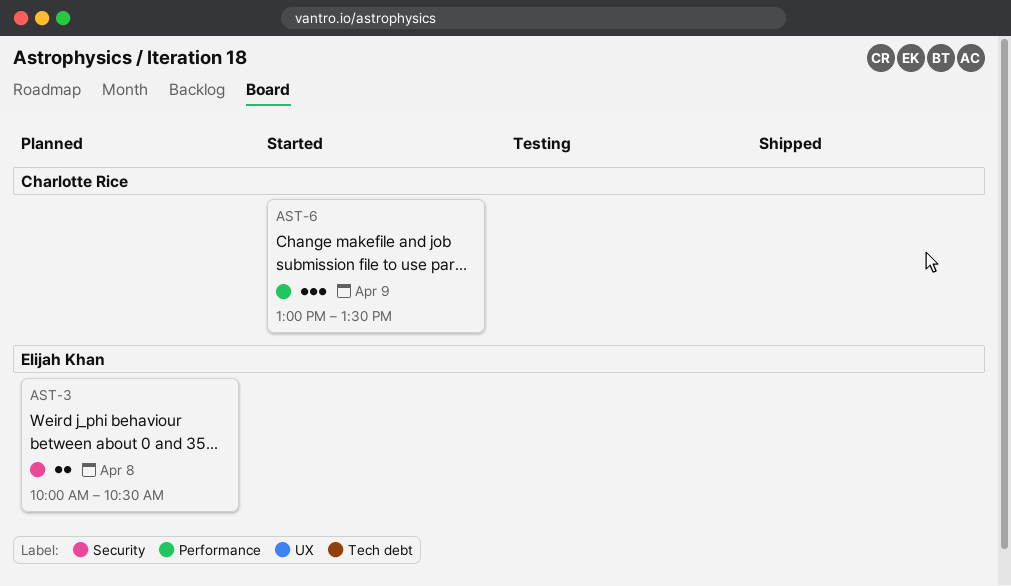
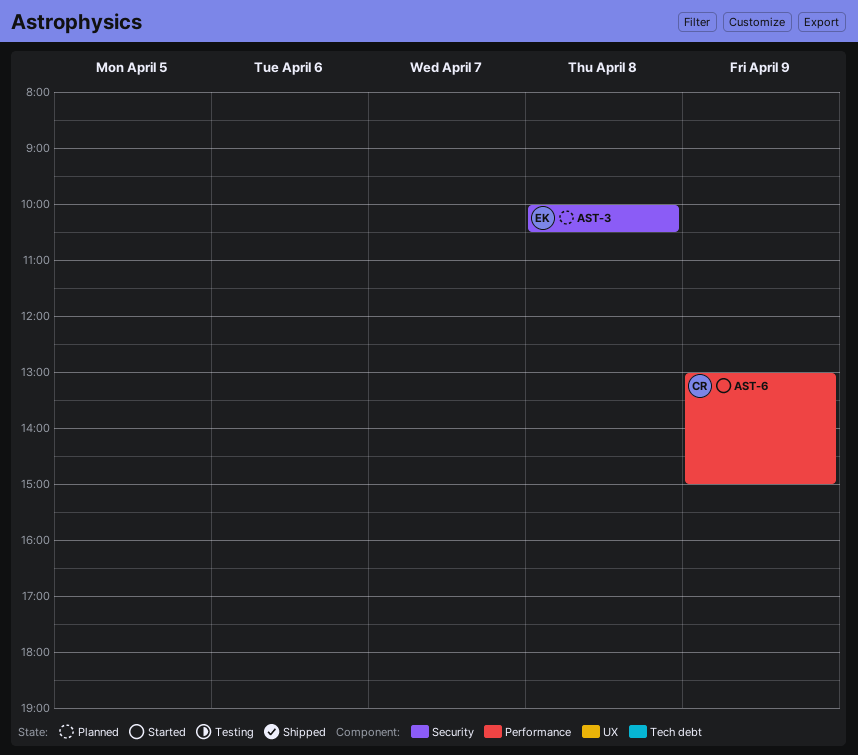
AST-6, ends: 13:30 -> 15:00

